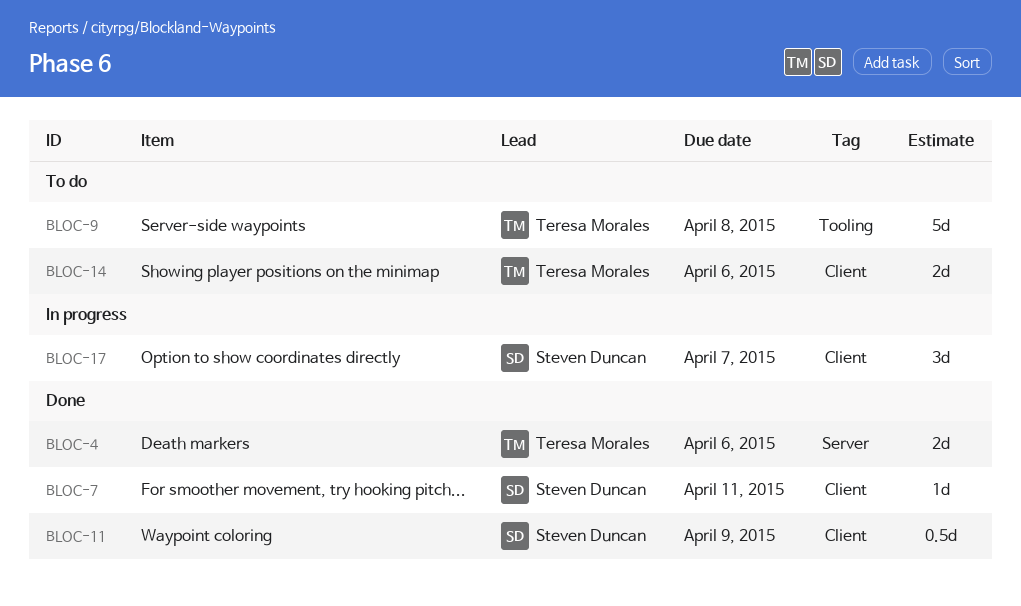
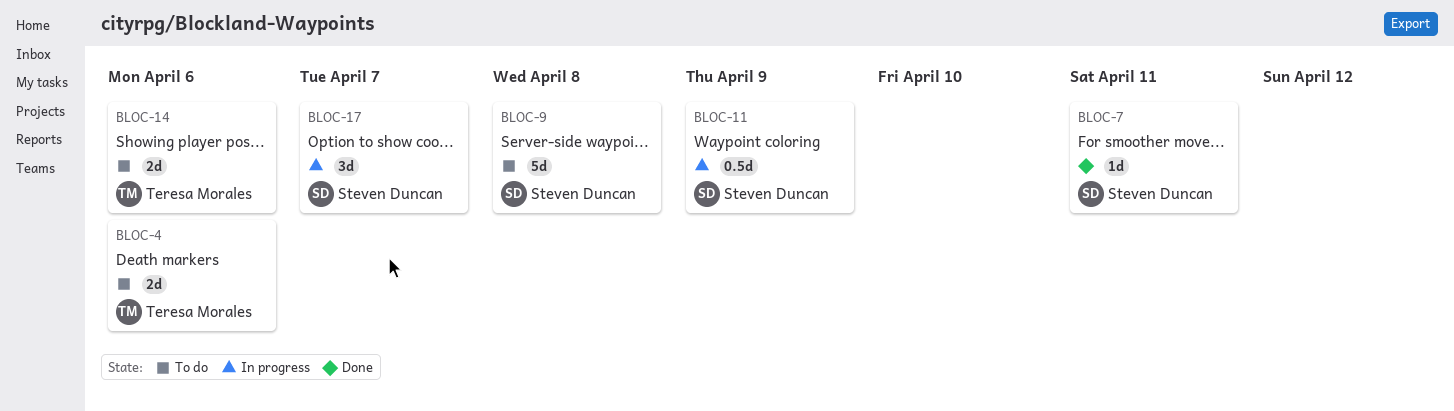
BLOC-4, status: Done -> To do
BLOC-9, owner: Teresa Morales -> Steven Duncan
BLOC-11, status: Done -> In progress

